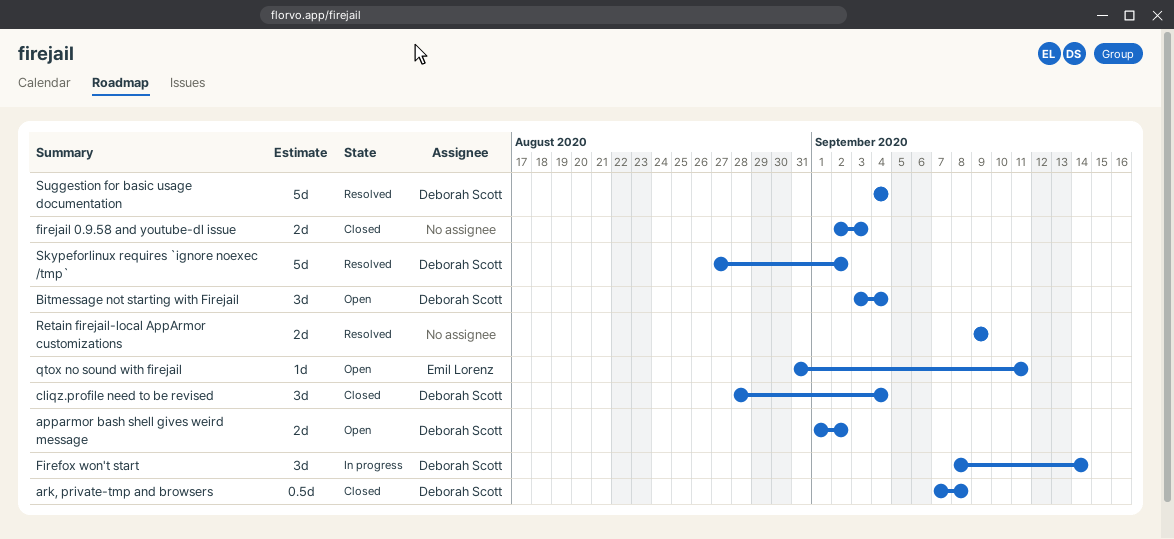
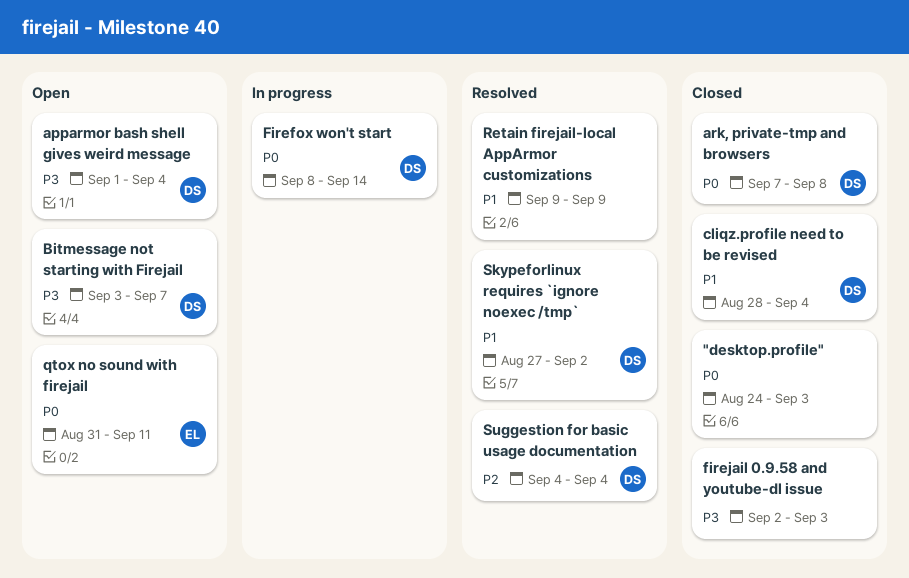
"desktop.profile": none -> present
apparmor bash shell gives weird message, due: Sep 2 -> Sep 4
Bitmessage not starting with Firejail, due: Sep 4 -> Sep 7

